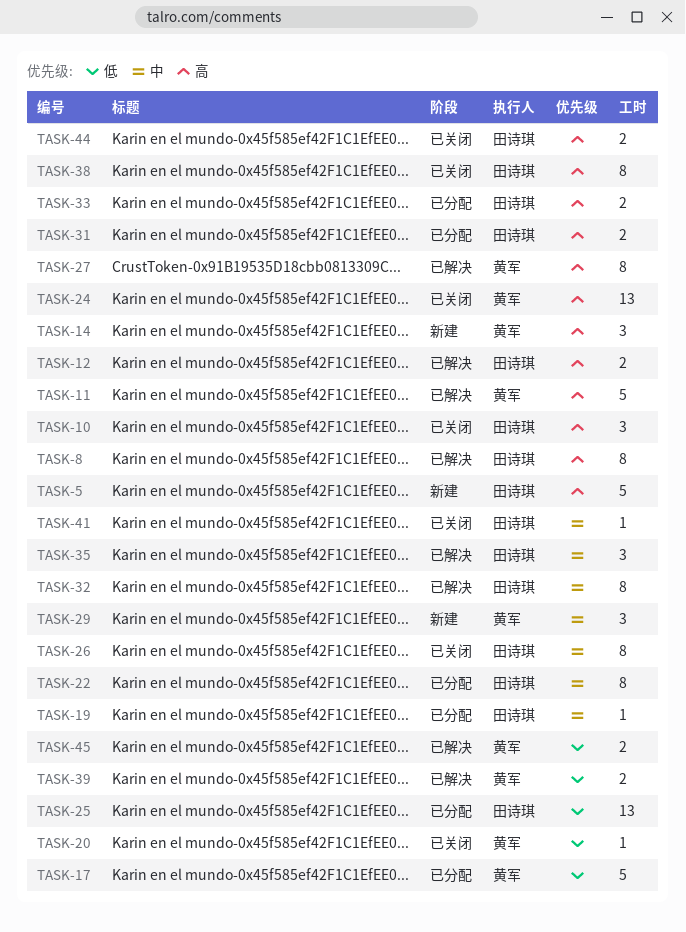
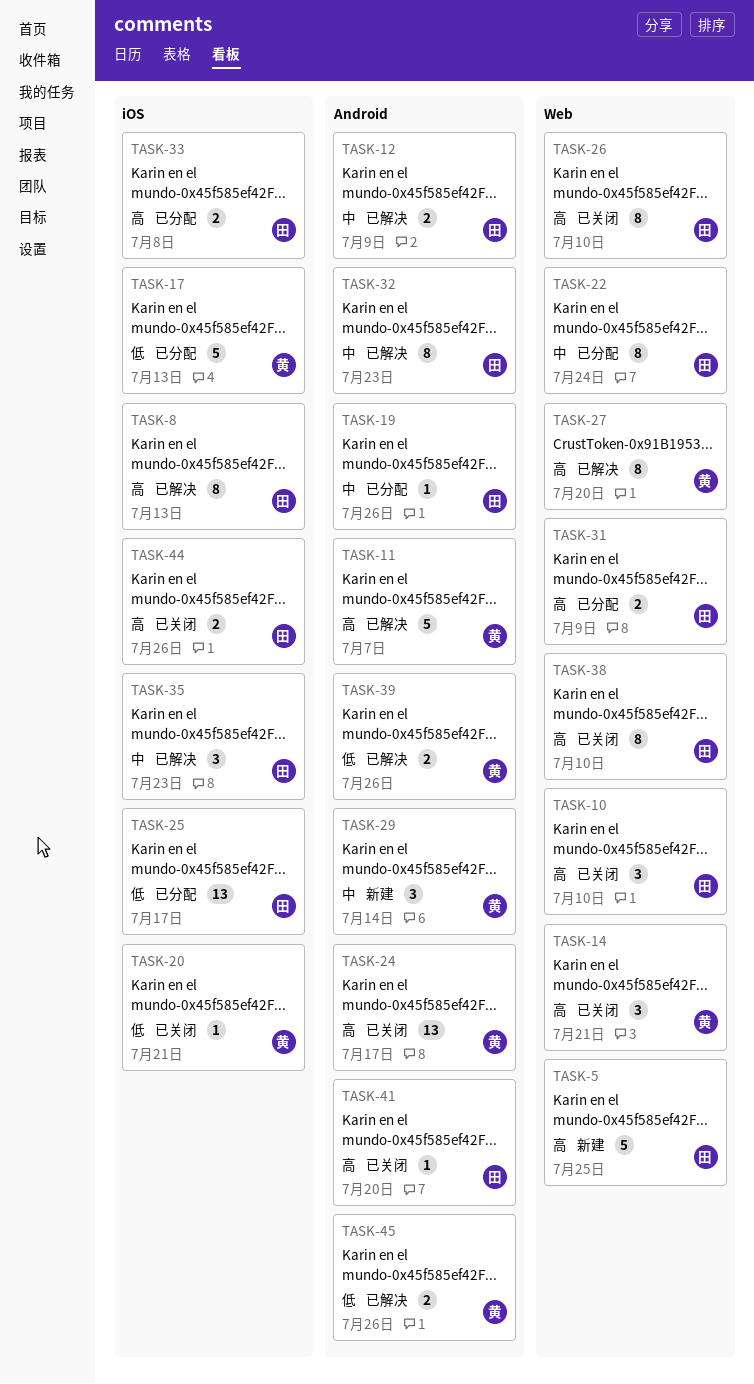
TASK-12, priority: 高 -> 中
TASK-14, status: 新建 -> 已关闭
TASK-26, priority: 中 -> 高
TASK-41, priority: 中 -> 高

